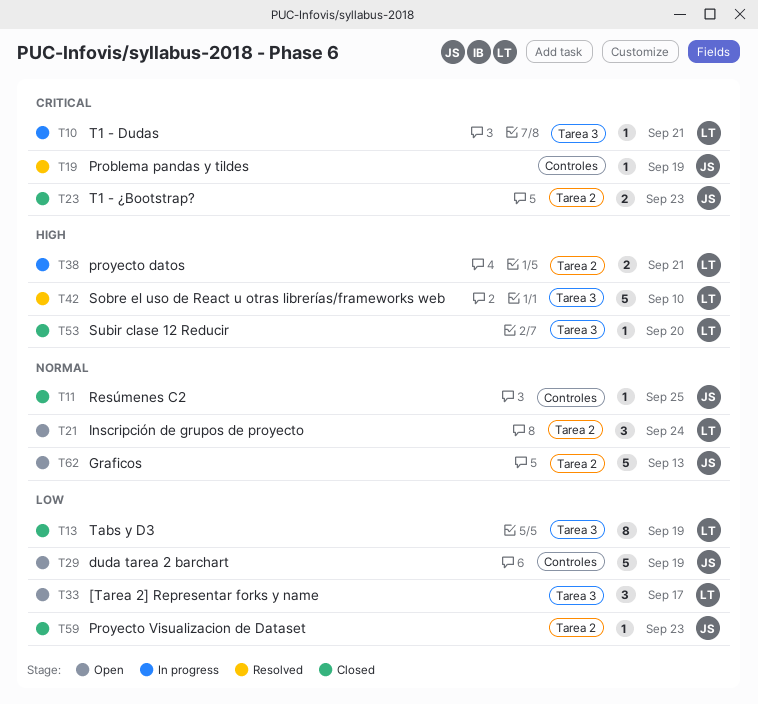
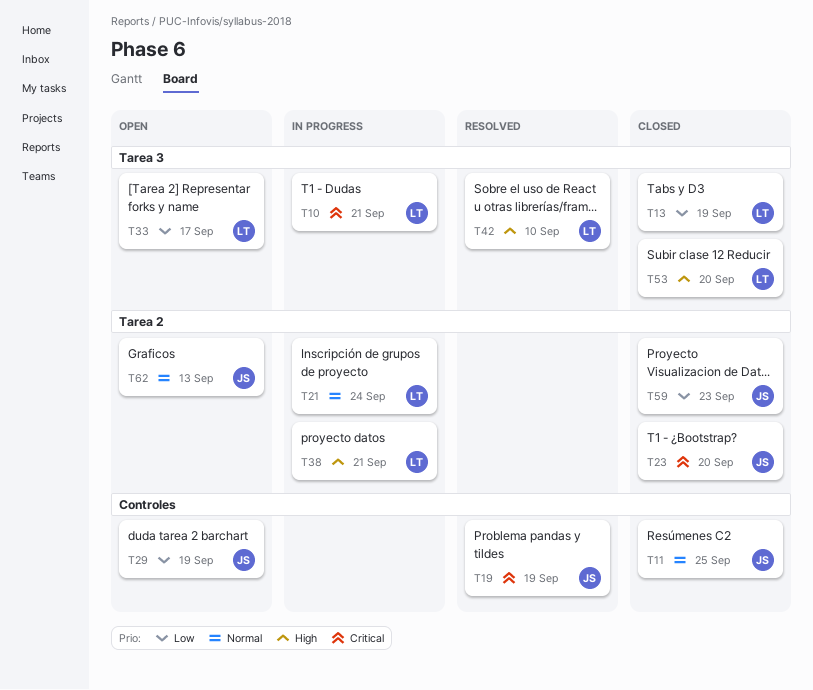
T21, status: Open -> In progress
T23, due: Sep 23 -> Sep 20

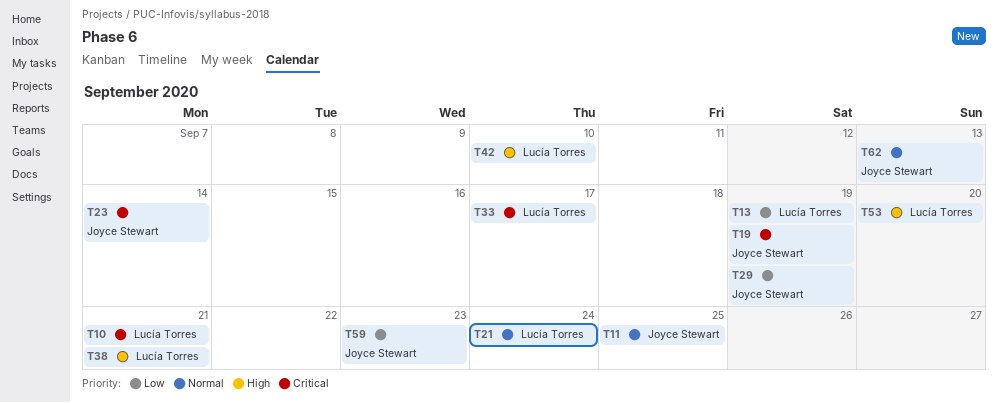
T23, due: Sep 20 -> Sep 14
T33, priority: Low -> Critical

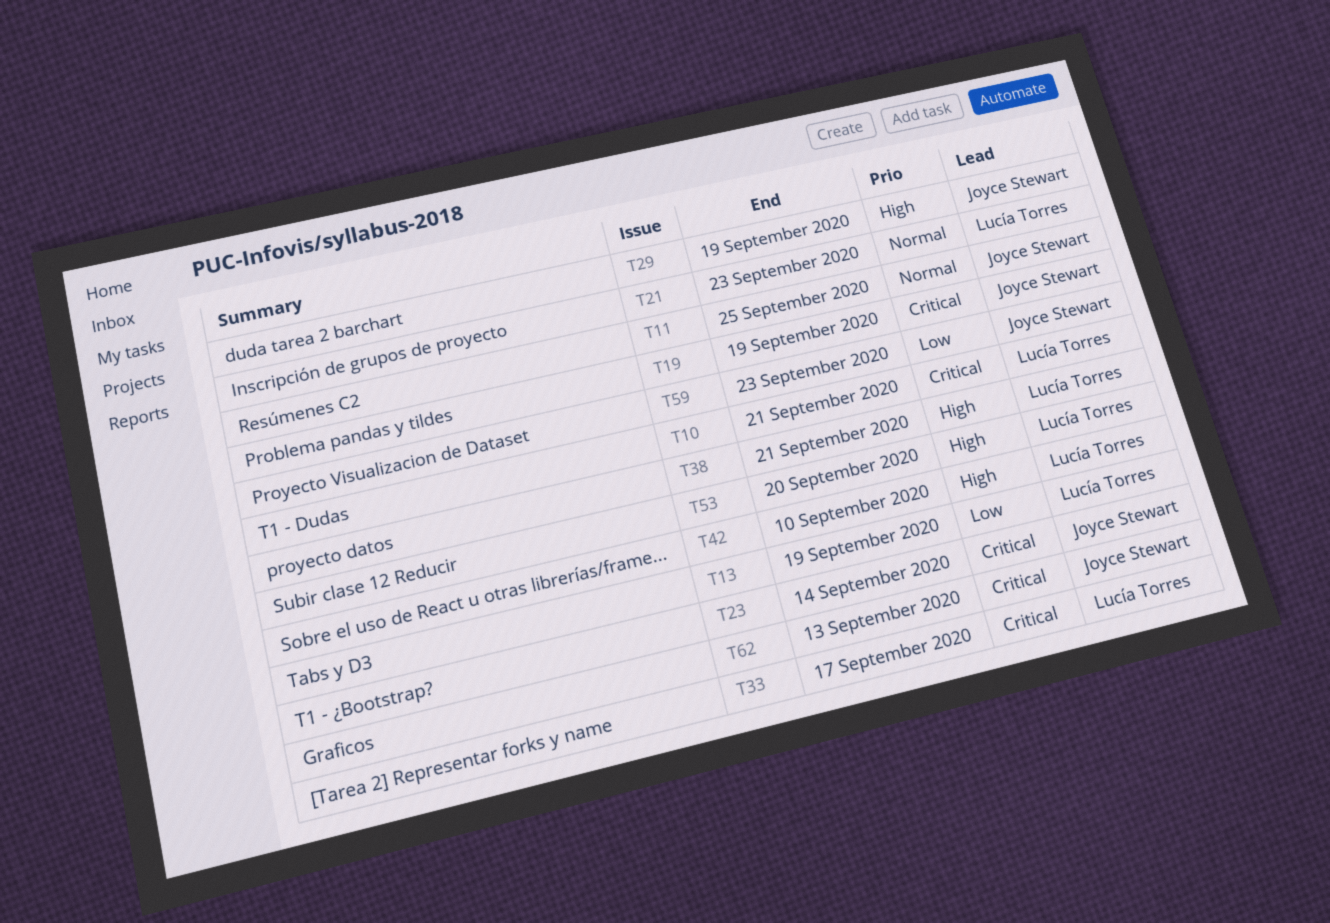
T21, due: Sep 24 -> Sep 23
T29, priority: Low -> High
T62, priority: Normal -> Critical

